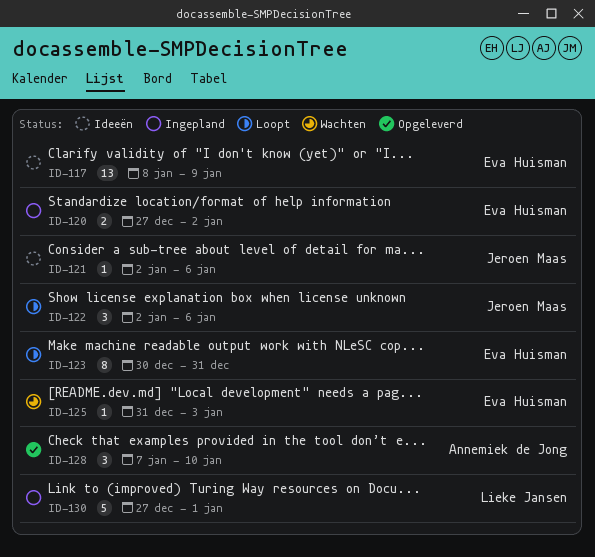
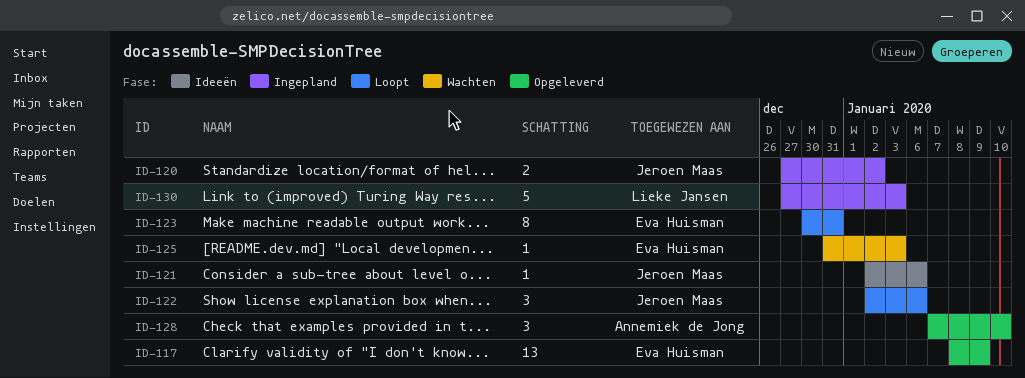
ID-117, status: Ideeën -> Opgeleverd
ID-120, owner: Eva Huisman -> Jeroen Maas
ID-130, due: Jan 1 -> Jan 3

